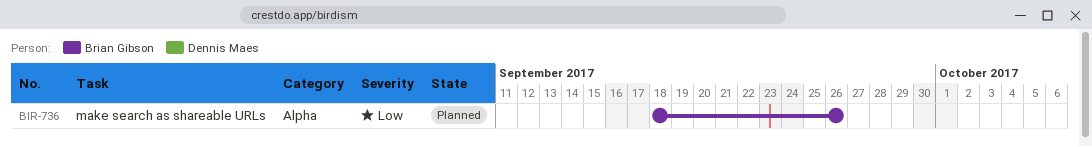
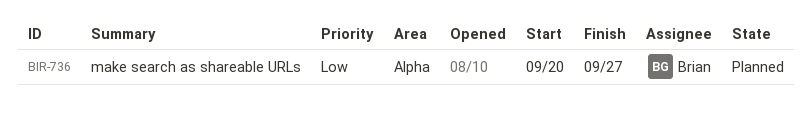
BIR-736, start: Sep 18 -> Sep 20
BIR-736, due: Sep 26 -> Sep 27

